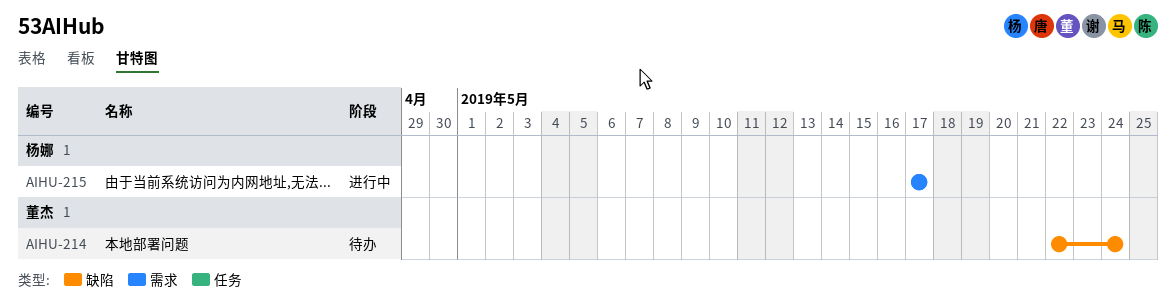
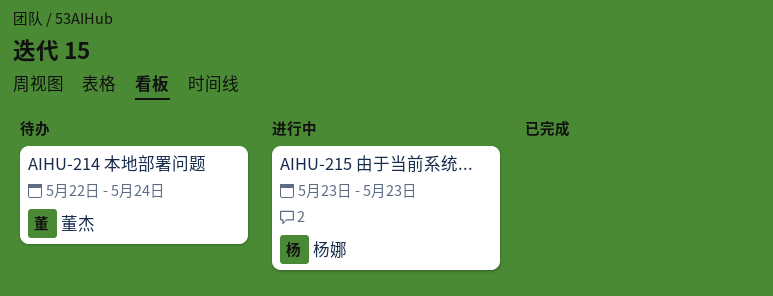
AIHU-215, start: May 17 -> May 23
AIHU-215, due: May 17 -> May 23

